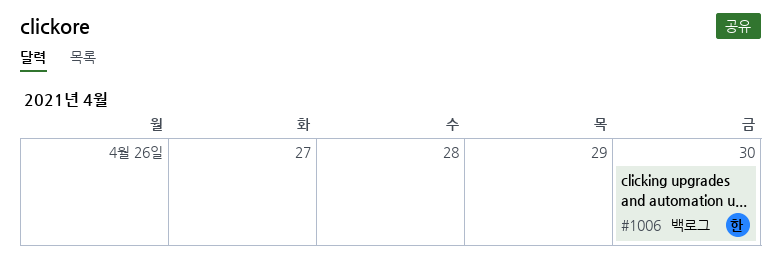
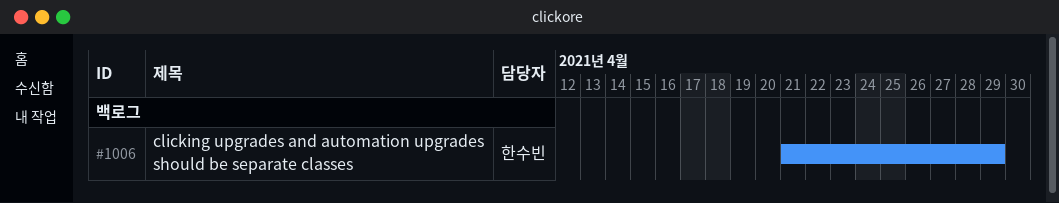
#1006, due: Apr 30 -> Apr 29

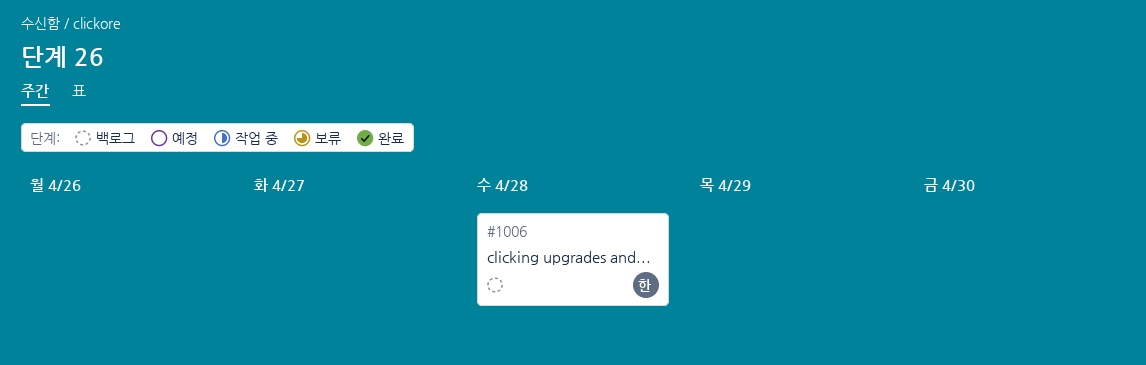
#1006, due: Apr 29 -> Apr 28

